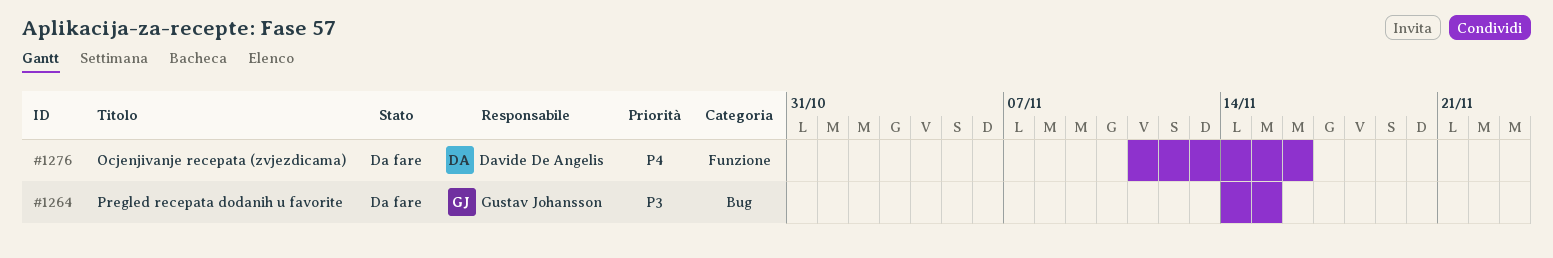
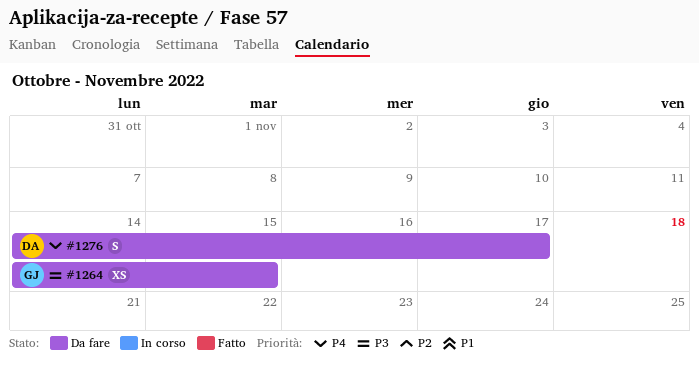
#1276, start: Nov 11 -> Nov 14
#1276, due: Nov 16 -> Nov 17

